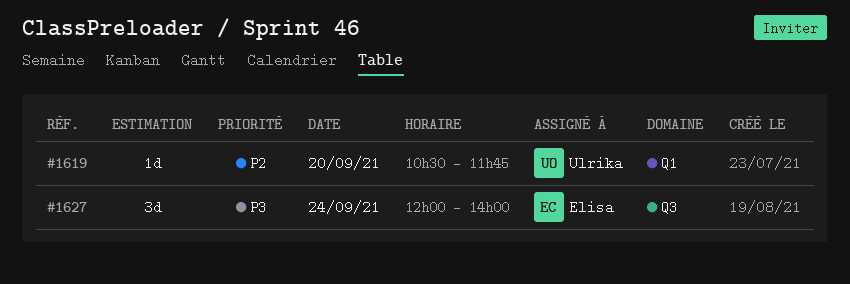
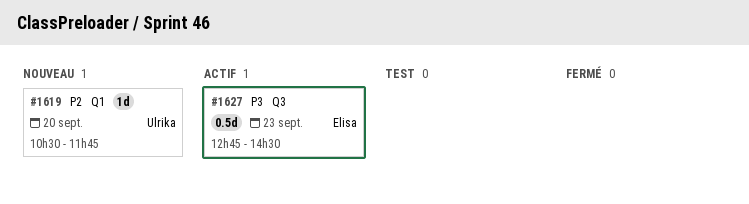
#1627, estimate: 3d -> 0.5d
#1627, day: Sep 24 -> Sep 23
#1627, begins: 12:00 -> 12:45
#1627, ends: 14:00 -> 14:30

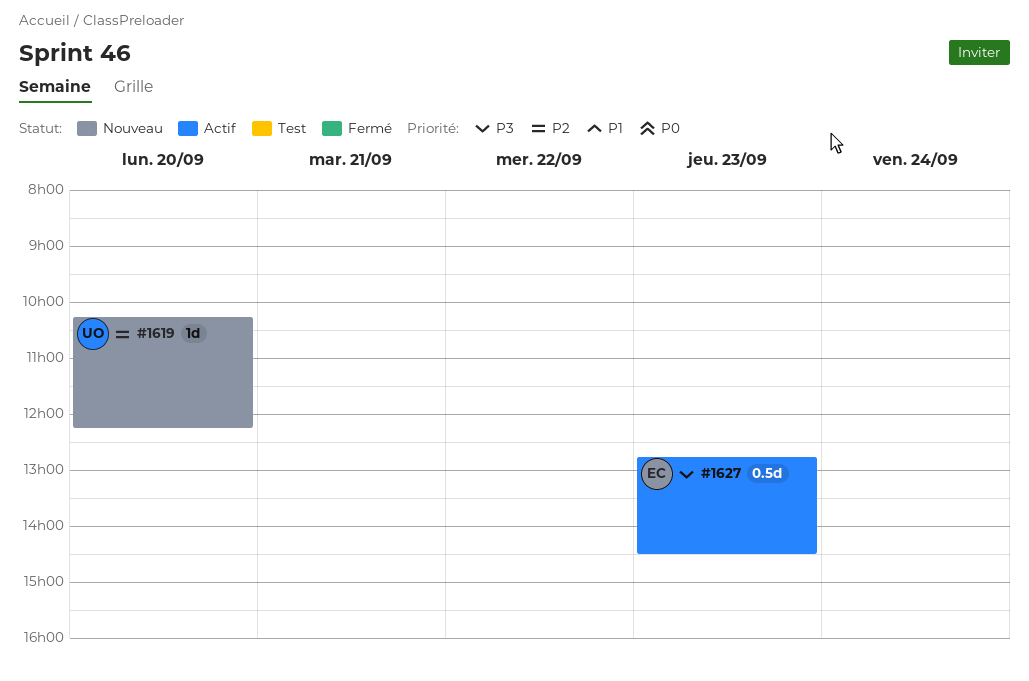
#1619, begins: 10:30 -> 10:15
#1619, ends: 11:45 -> 12:15

